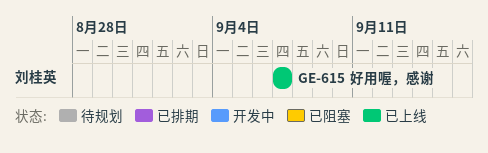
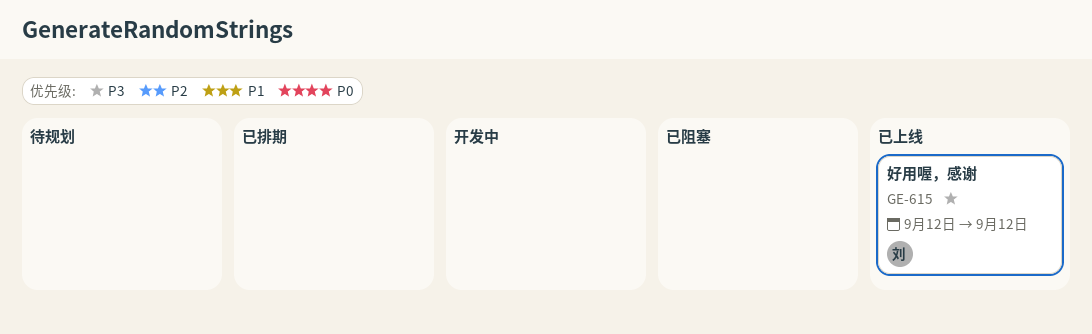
GE-615, start: Sep 7 -> Sep 12
GE-615, due: Sep 7 -> Sep 12

